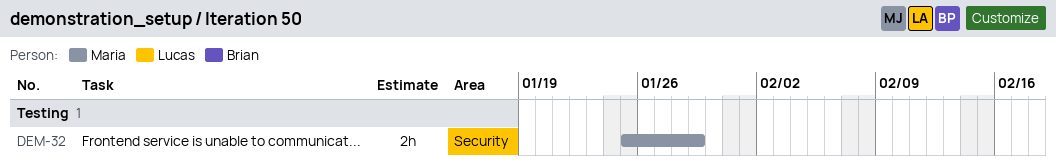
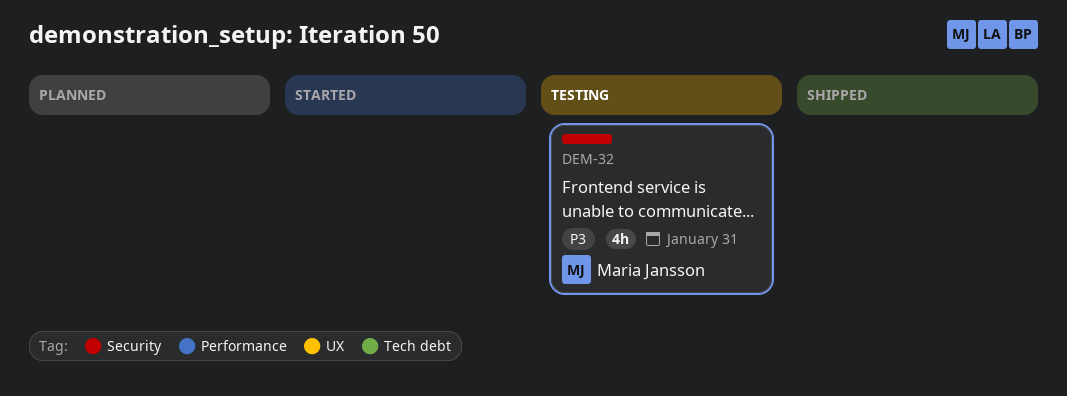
DEM-32, estimate: 2h -> 4h
DEM-32, due: Jan 29 -> Jan 31

